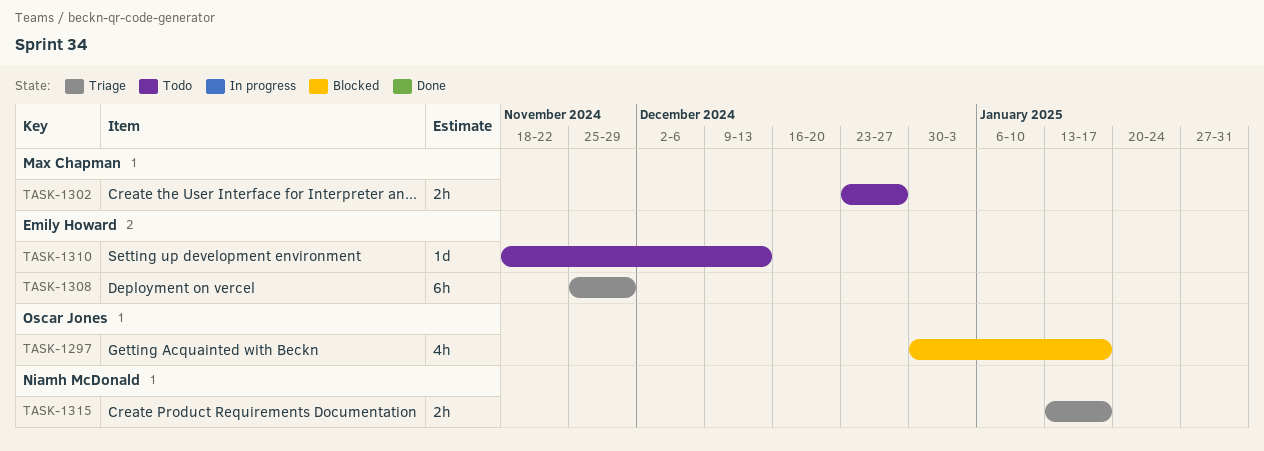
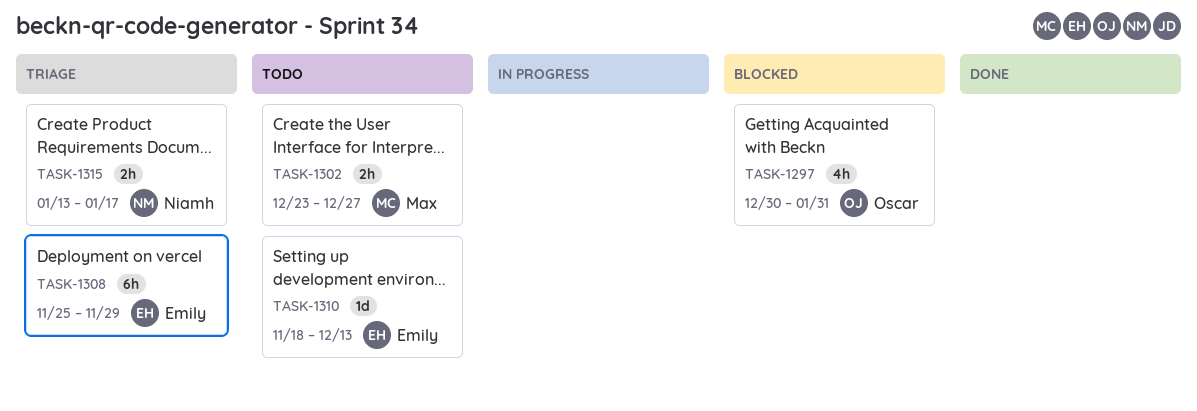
TASK-1297, due: Jan 17 -> Jan 31

